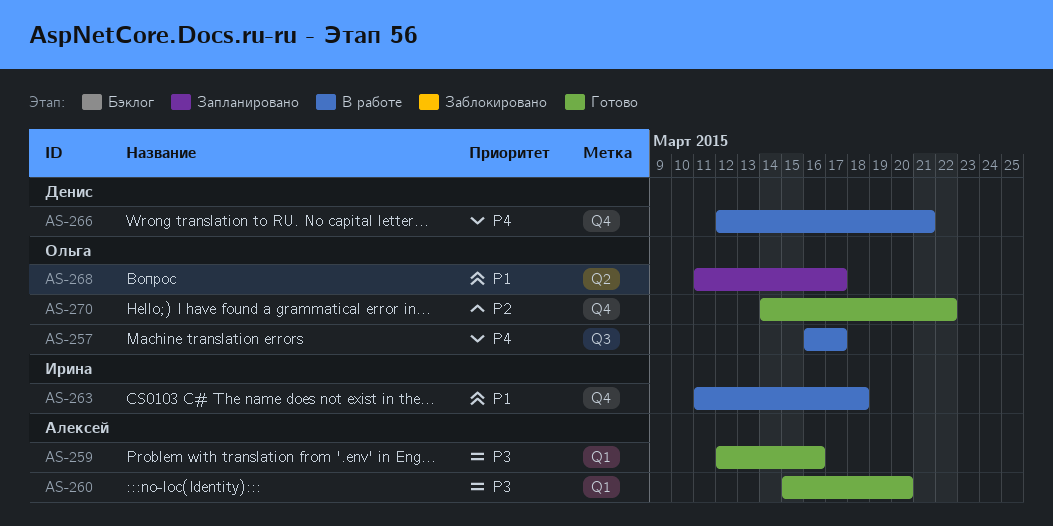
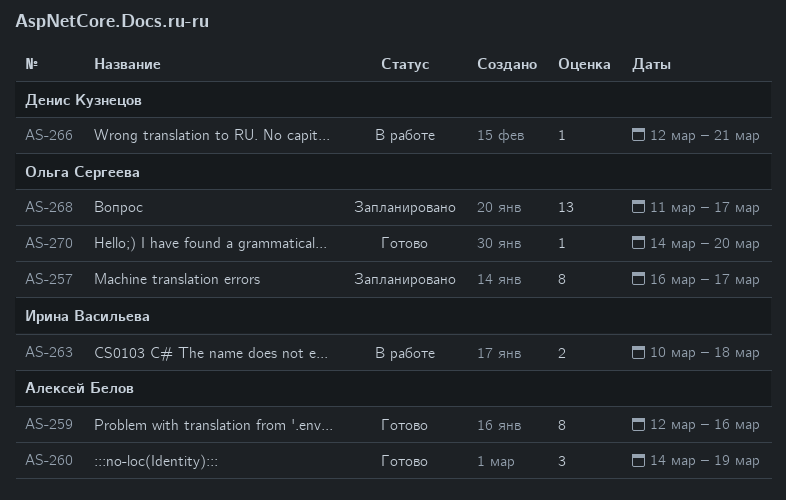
AS-257, status: В работе -> Запланировано
AS-260, start: Mar 15 -> Mar 14
AS-260, due: Mar 20 -> Mar 19
AS-263, start: Mar 11 -> Mar 10
AS-270, due: Mar 22 -> Mar 20

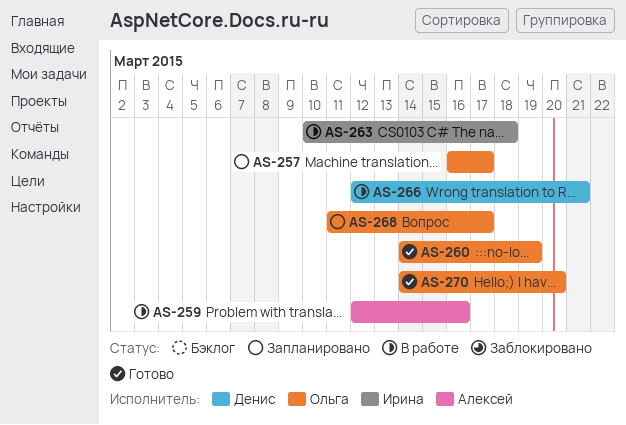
AS-259, status: Готово -> В работе
AS-260, owner: Алексей Белов -> Ольга Сергеева

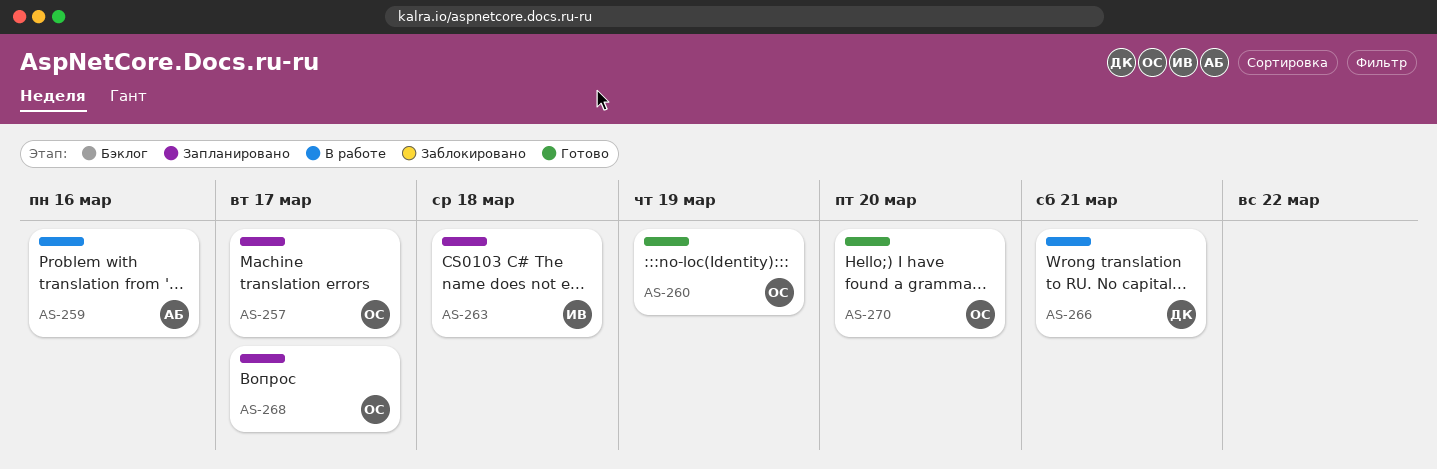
AS-263, status: В работе -> Запланировано

